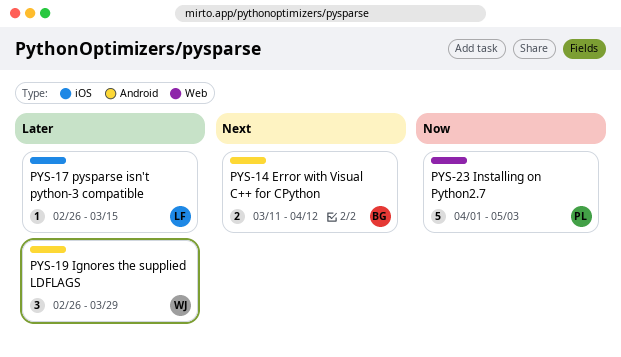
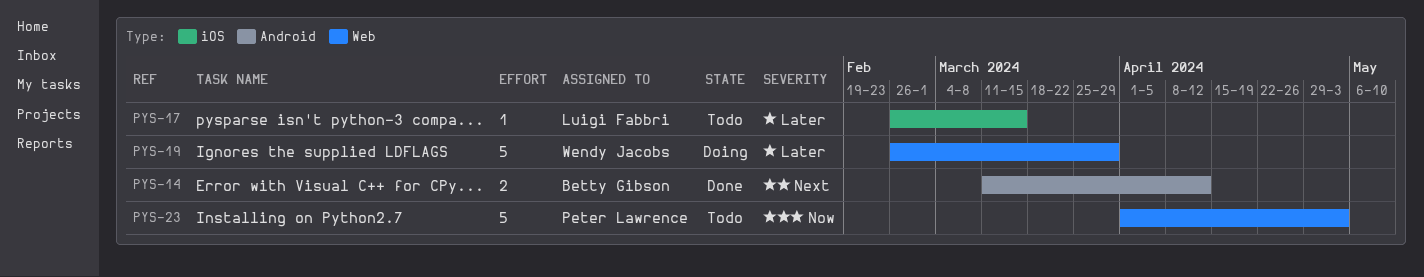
PYS-19, label: Android -> Web
PYS-19, estimate: 3 -> 5

